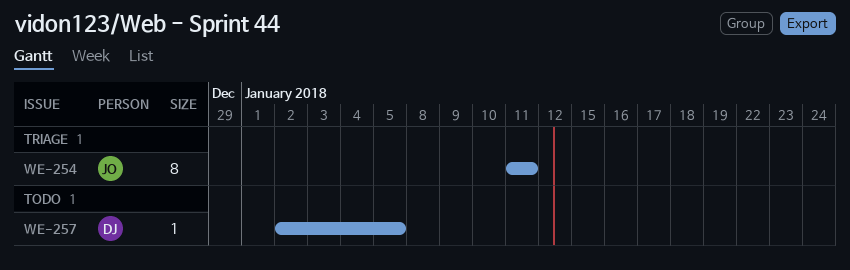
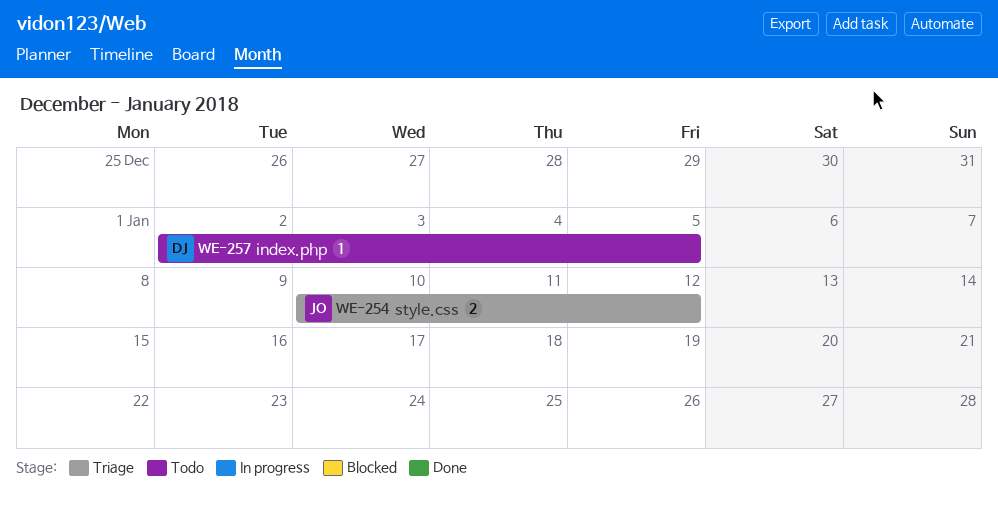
WE-254, estimate: 8 -> 2
WE-254, start: Jan 11 -> Jan 10
WE-254, due: Jan 11 -> Jan 12

